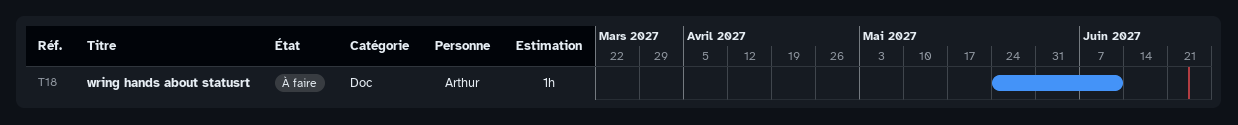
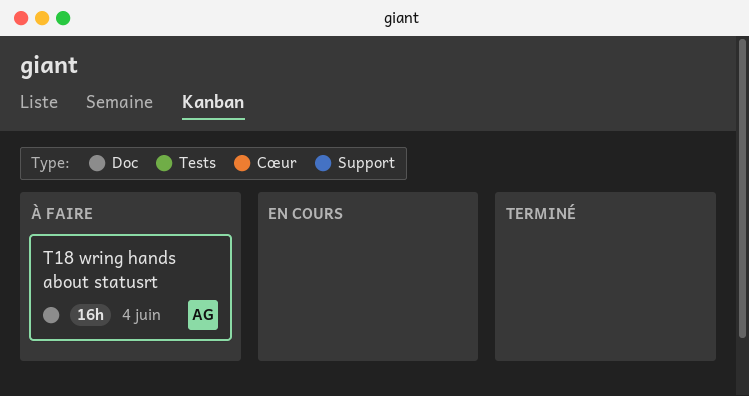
T18, estimate: 1h -> 16h
T18, due: Jun 11 -> Jun 4

